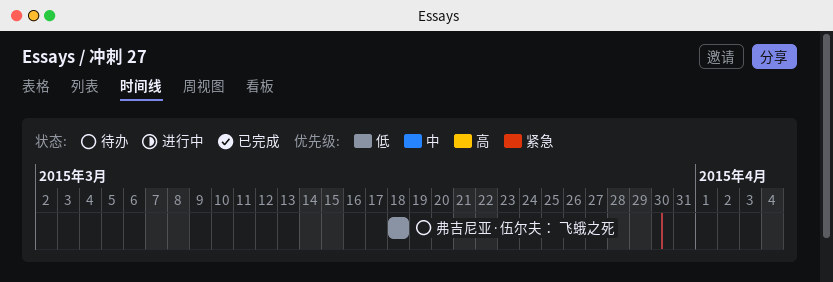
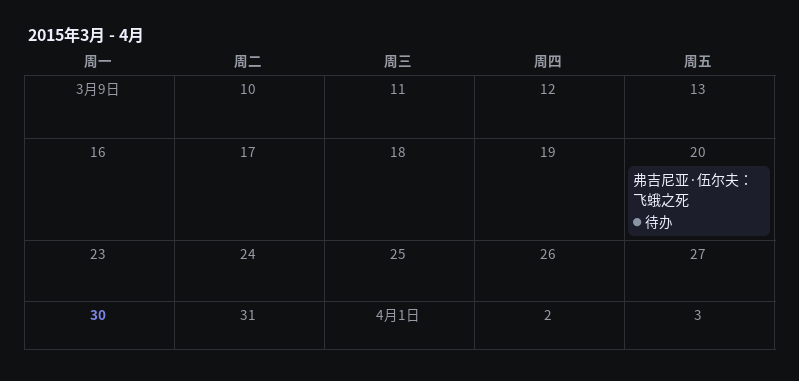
弗吉尼亚·伍尔夫： 飞蛾之死, due: Mar 18 -> Mar 20

